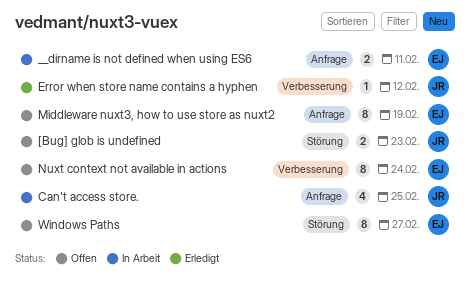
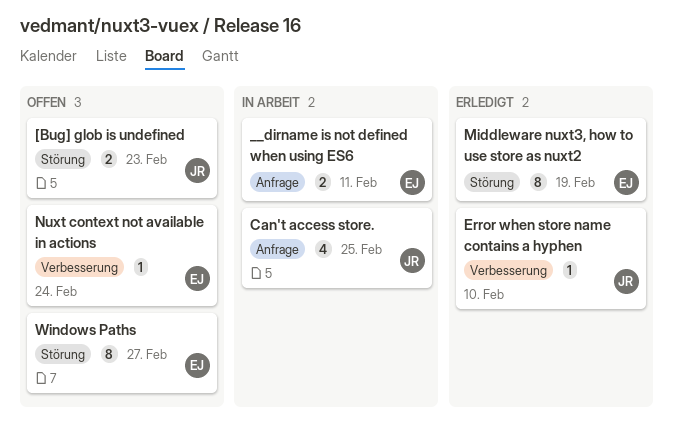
Error when store name contains a hyphen, due: Feb 12 -> Feb 10
Middleware nuxt3, how to use store as nuxt2, status: Offen -> Erledigt
Middleware nuxt3, how to use store as nuxt2, label: Anfrage -> Störung
Nuxt context not available in actions, estimate: 8 -> 1

